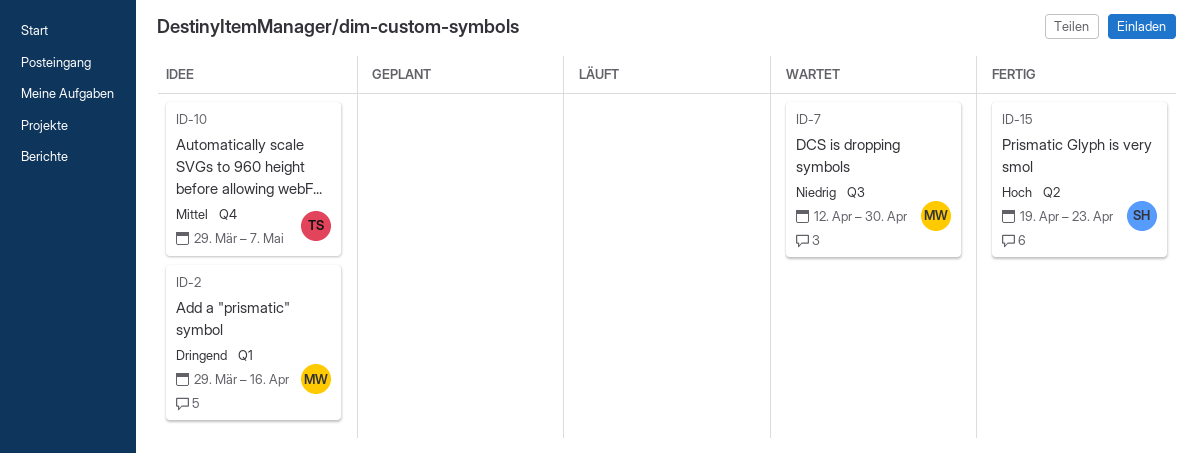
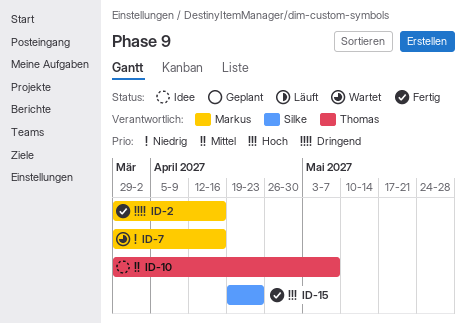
ID-2, status: Idee -> Fertig
ID-7, start: Apr 12 -> Mar 29
ID-7, due: Apr 30 -> Apr 16

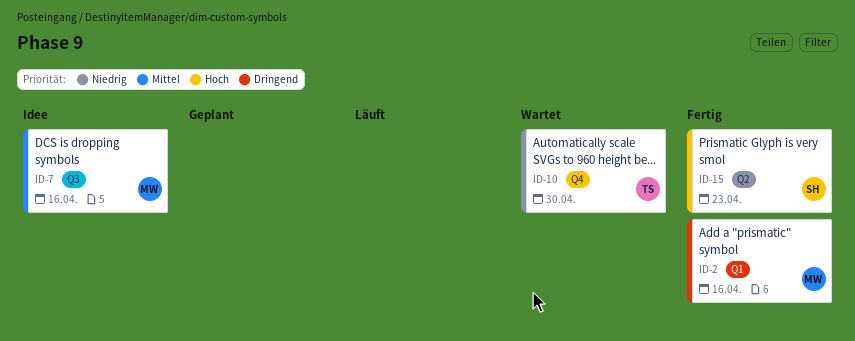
ID-7, status: Wartet -> Idee
ID-7, priority: Niedrig -> Mittel
ID-10, status: Idee -> Wartet
ID-10, priority: Mittel -> Niedrig
ID-10, due: May 7 -> Apr 30

